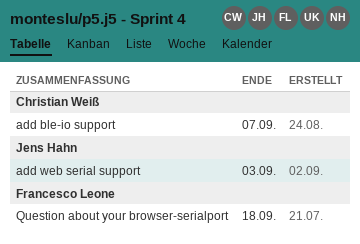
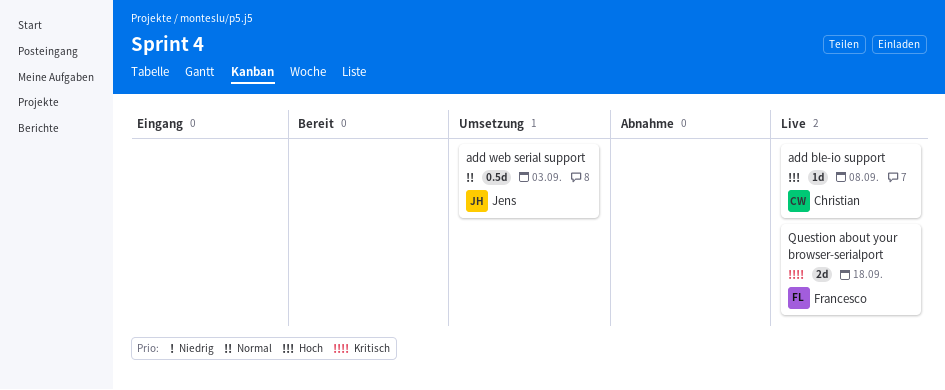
add ble-io support, due: Sep 7 -> Sep 8

